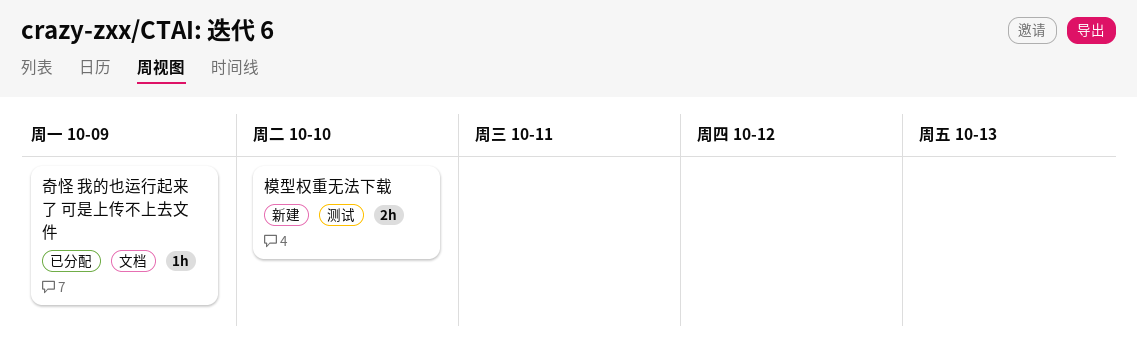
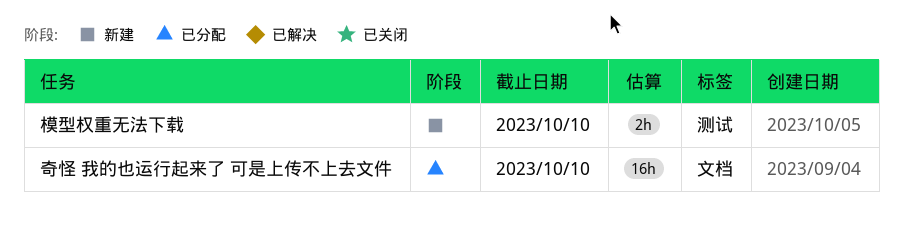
奇怪 我的也运行起来了 可是上传不上去文件, estimate: 1h -> 16h
奇怪 我的也运行起来了 可是上传不上去文件, due: Oct 9 -> Oct 10

